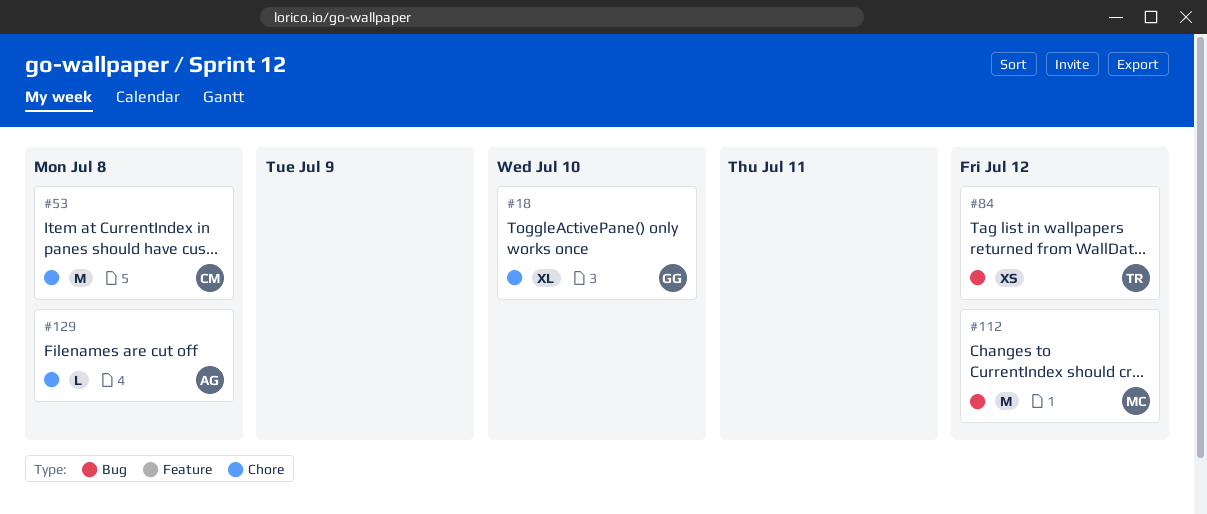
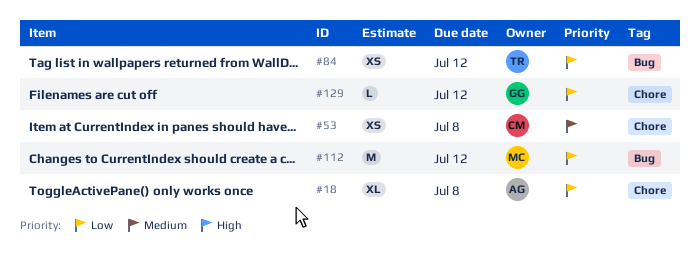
#18, owner: GG -> AG
#18, due: Jul 10 -> Jul 8
#53, estimate: M -> XS
#129, owner: AG -> GG
#129, due: Jul 8 -> Jul 12

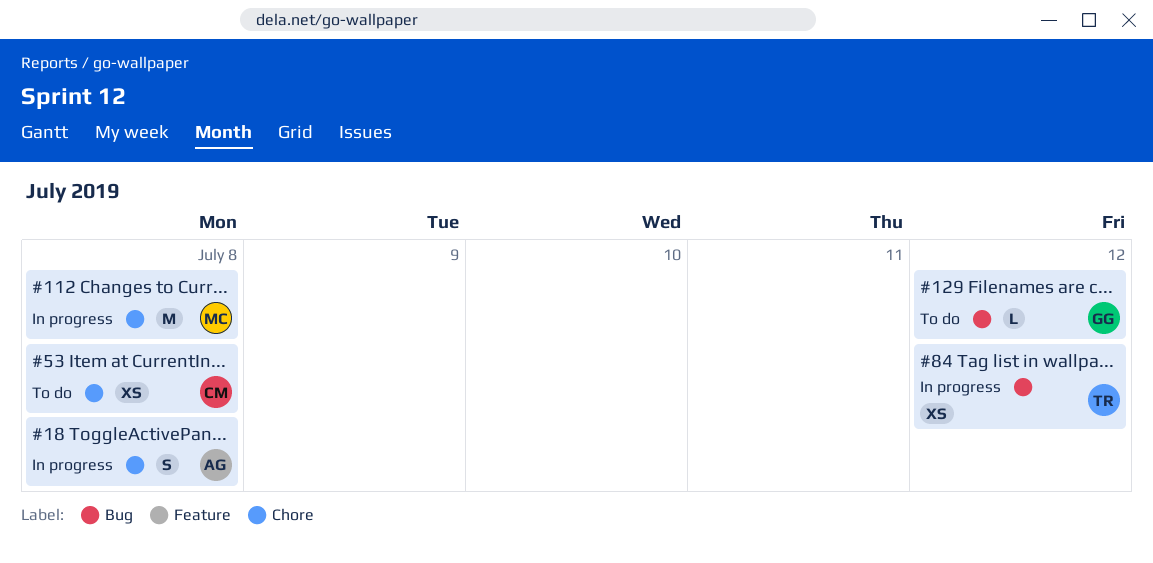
#18, estimate: XL -> S
#112, label: Bug -> Chore
#112, due: Jul 12 -> Jul 8
#129, label: Chore -> Bug

